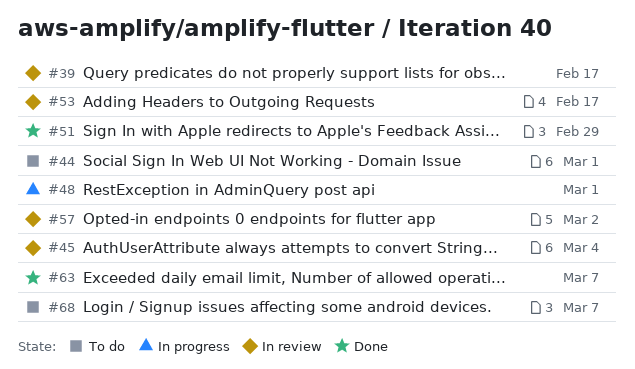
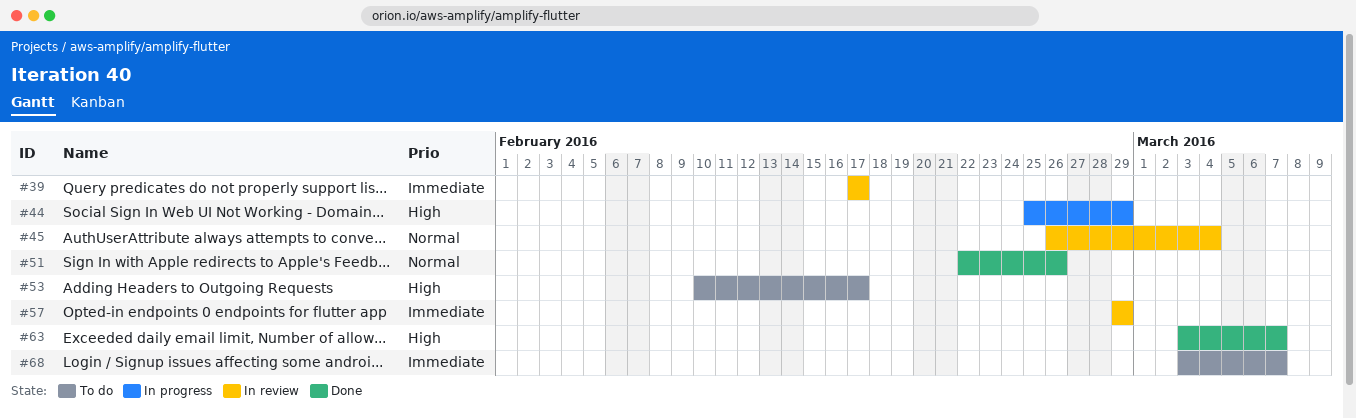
#44, status: To do -> In progress
#44, due: Mar 1 -> Feb 29
#48: present -> none
#51, due: Feb 29 -> Feb 26
#53, status: In review -> To do
#57, due: Mar 2 -> Feb 29

